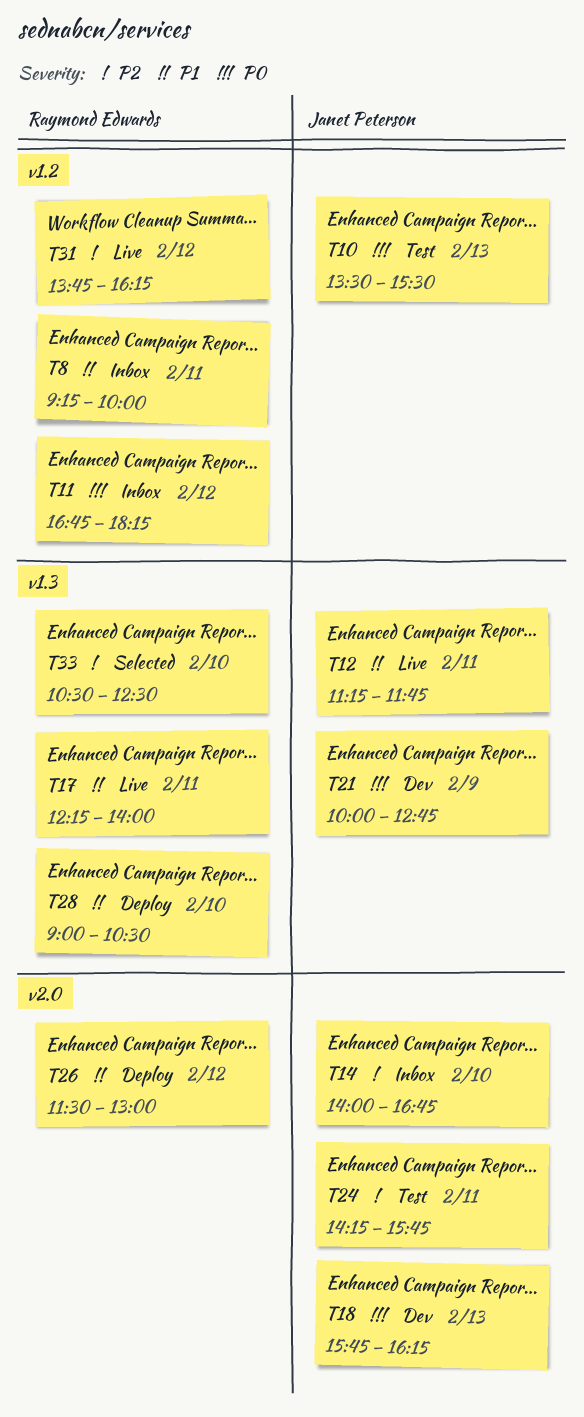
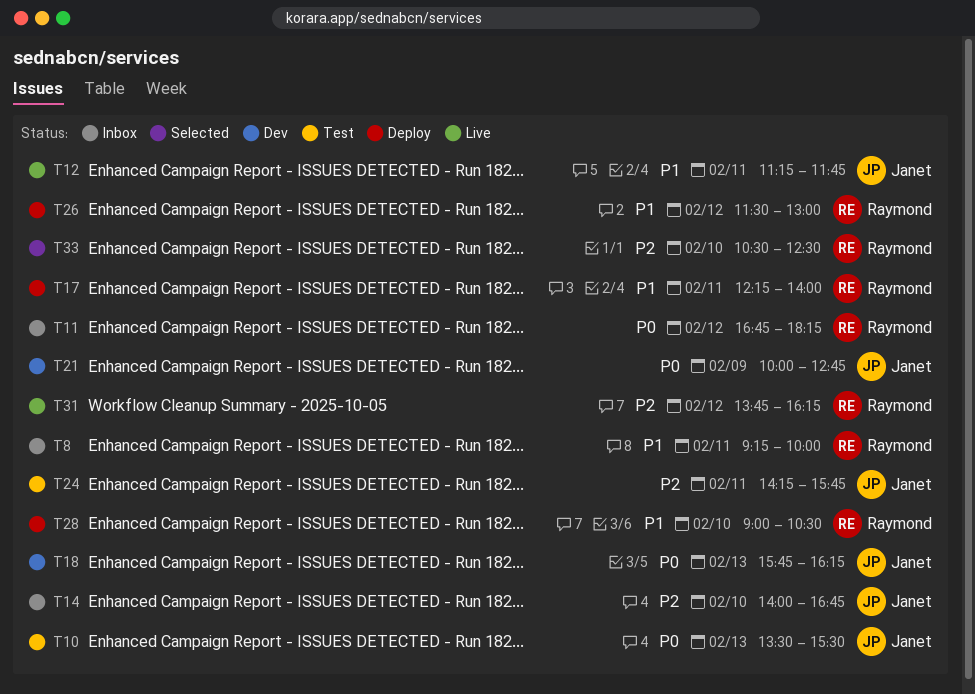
T17, status: Live -> Deploy

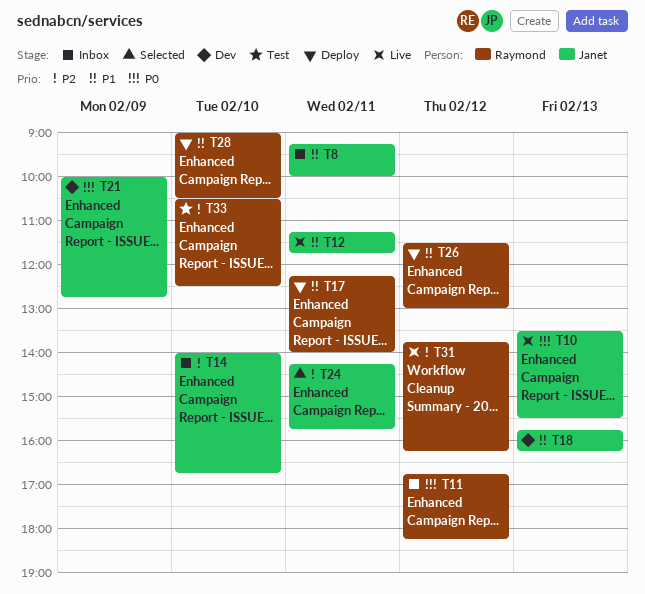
T8, owner: Raymond -> Janet
T10, status: Test -> Live
T18, priority: P0 -> P1
T24, status: Test -> Selected
T33, status: Selected -> Test

